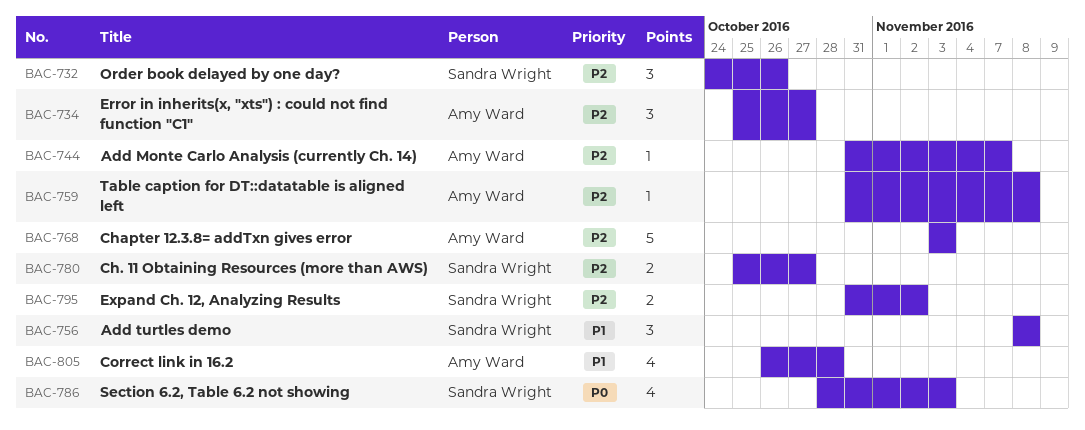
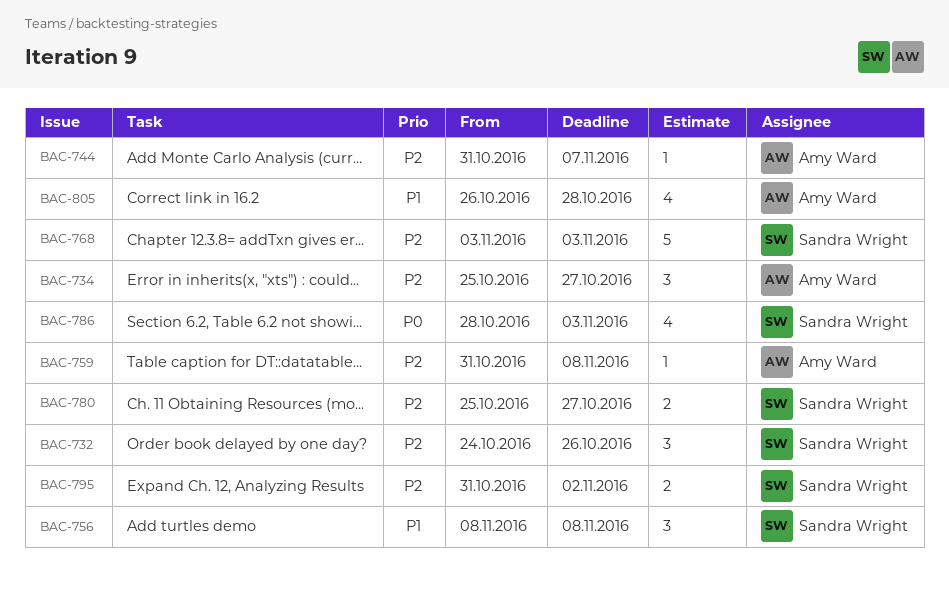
BAC-768, owner: Amy Ward -> Sandra Wright

